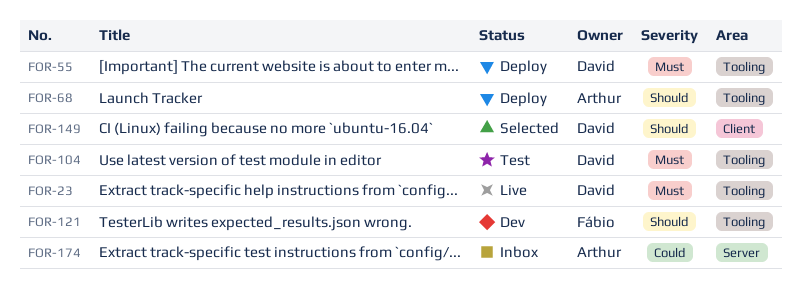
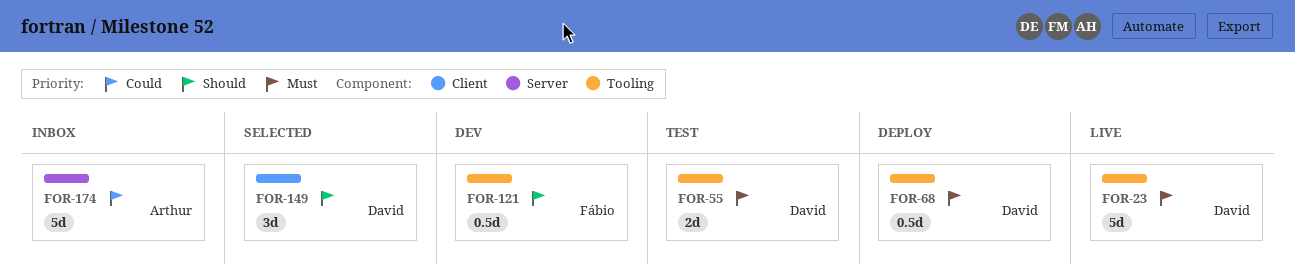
FOR-55, status: Deploy -> Test
FOR-68, owner: Arthur -> David
FOR-68, priority: Should -> Must
FOR-104: present -> none

